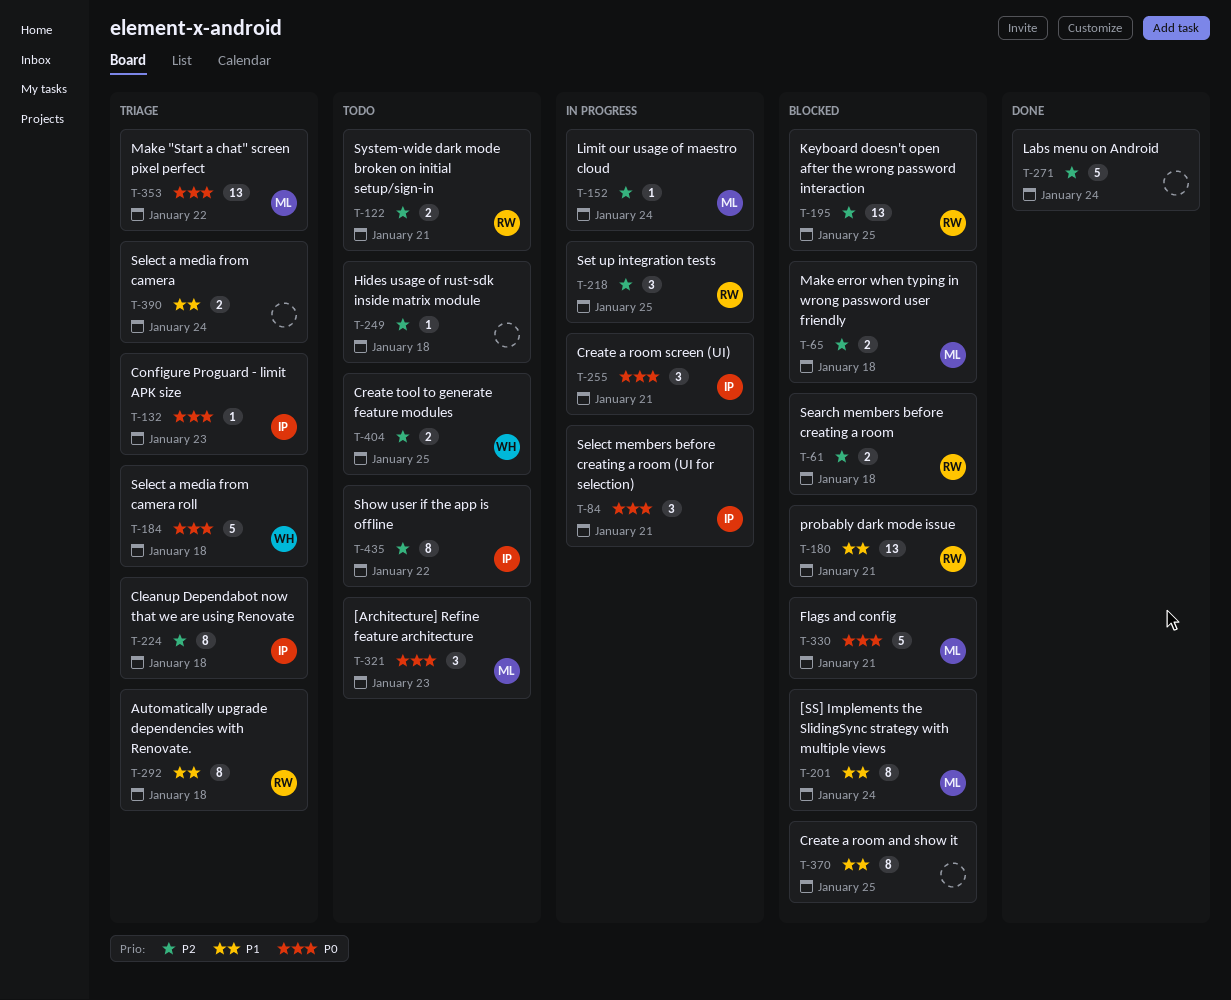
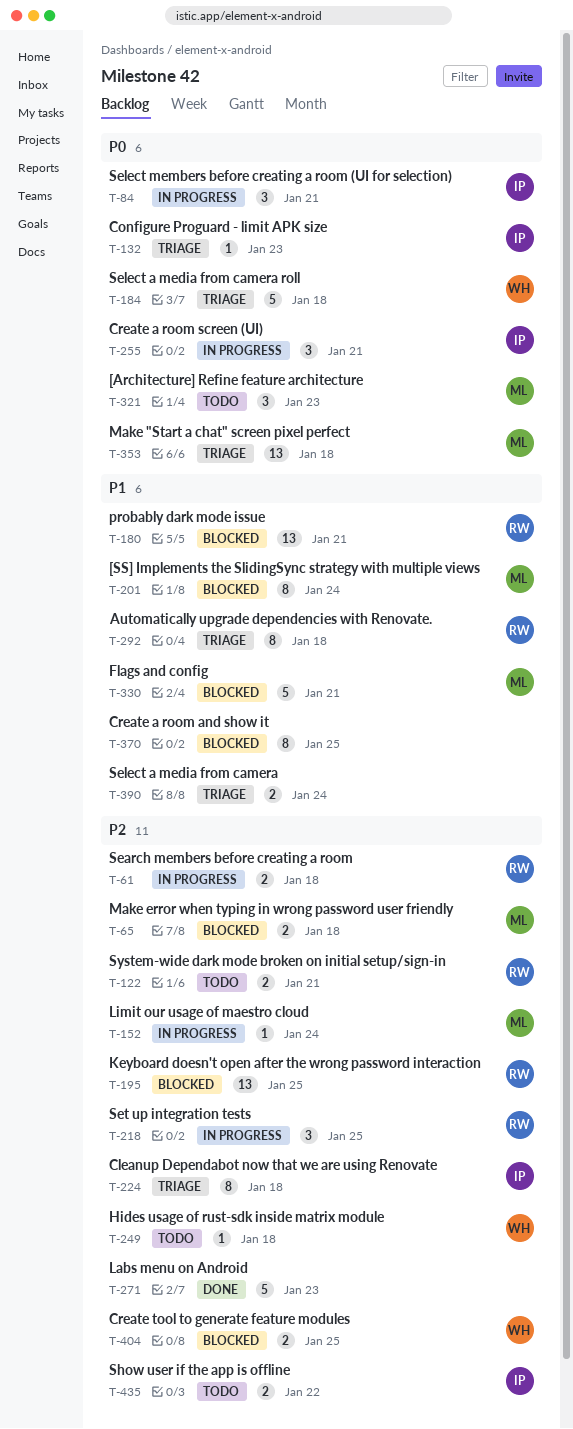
T-61, status: Blocked -> In progress
T-249, owner: none -> WH
T-271, due: Jan 24 -> Jan 23
T-330, priority: P0 -> P1
T-353, due: Jan 22 -> Jan 18
T-404, status: Todo -> Blocked
T-435, estimate: 8 -> 2

